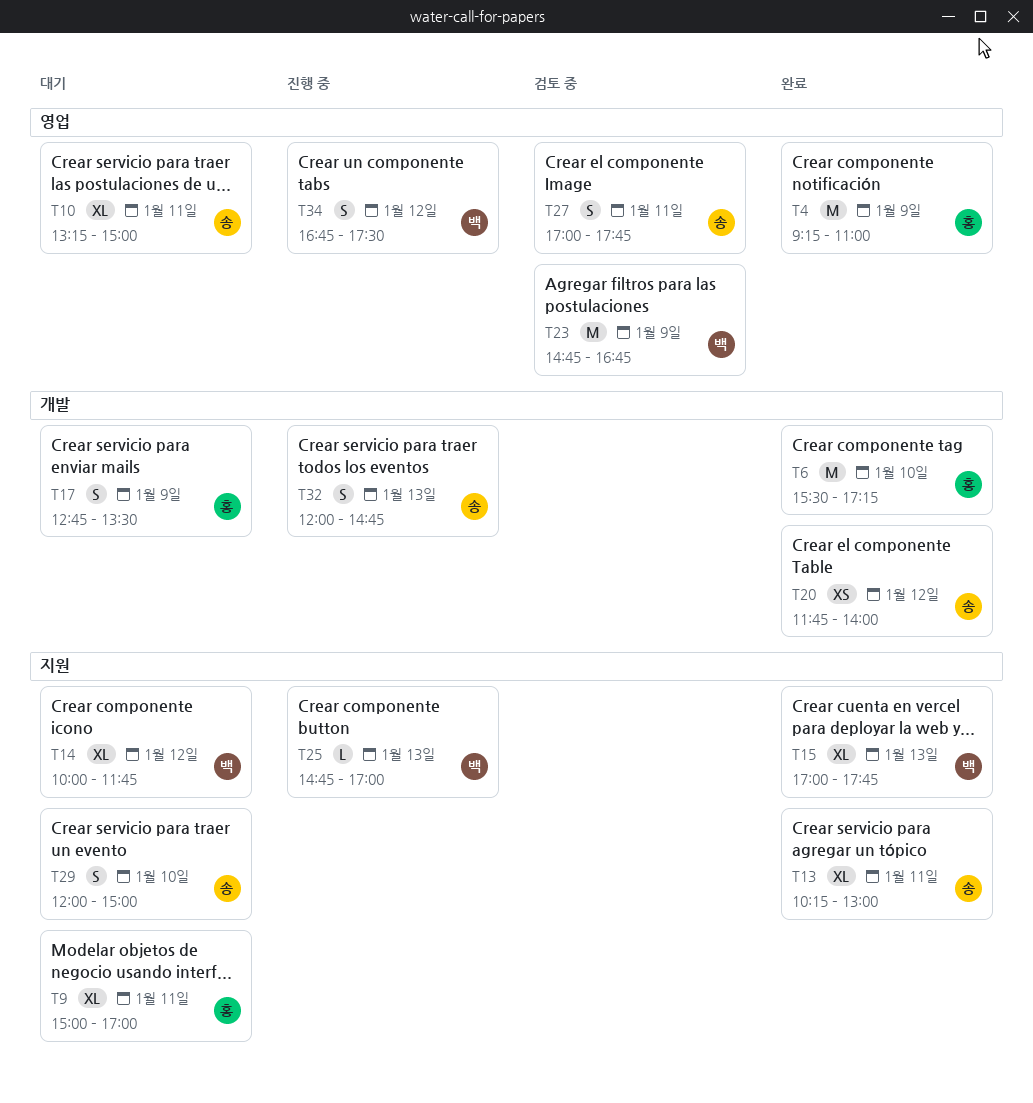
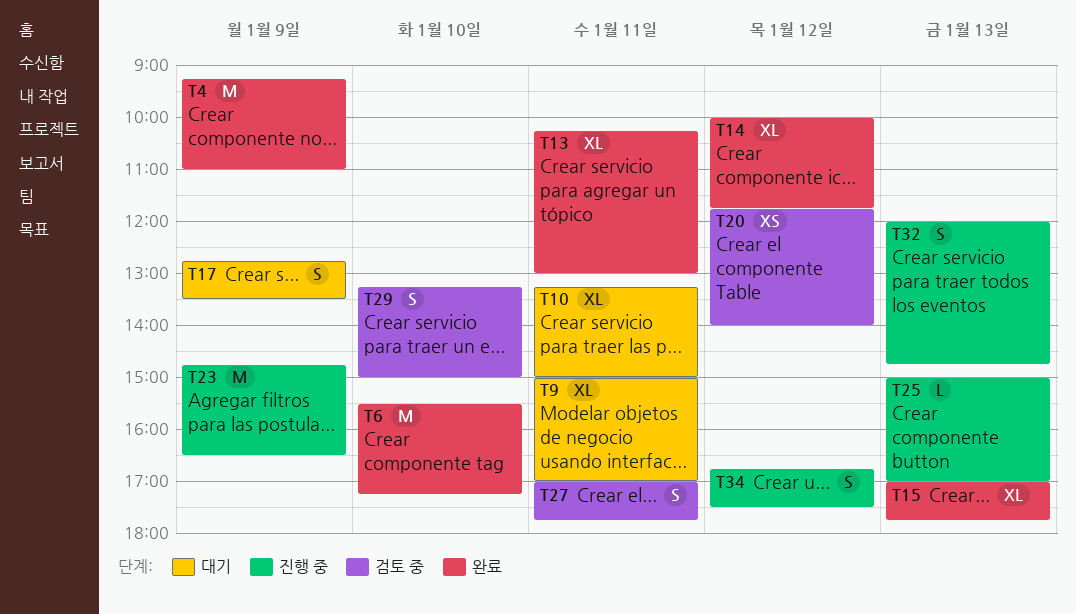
T14, status: 대기 -> 완료
T20, status: 완료 -> 검토 중
T23, status: 검토 중 -> 진행 중
T23, ends: 16:45 -> 16:30
T25, begins: 14:45 -> 15:00
T29, status: 대기 -> 검토 중
T29, begins: 12:00 -> 13:15

